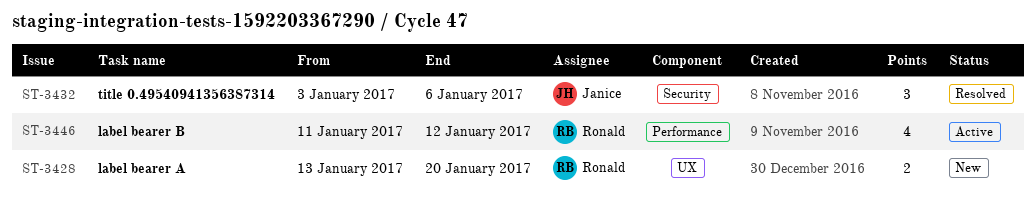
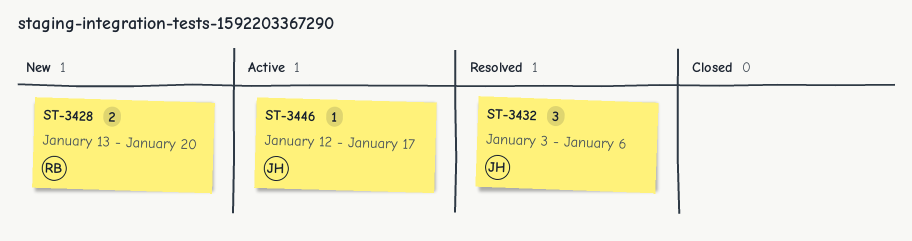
ST-3446, owner: Ronald -> Janice
ST-3446, estimate: 4 -> 1
ST-3446, start: Jan 11 -> Jan 12
ST-3446, due: Jan 12 -> Jan 17

